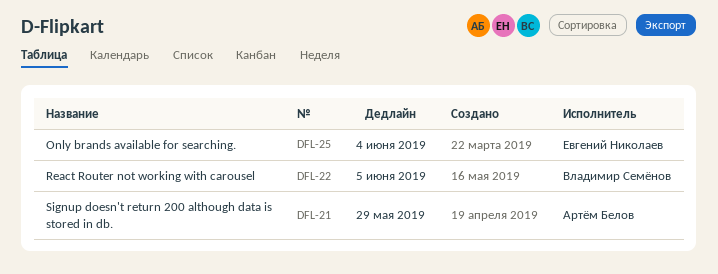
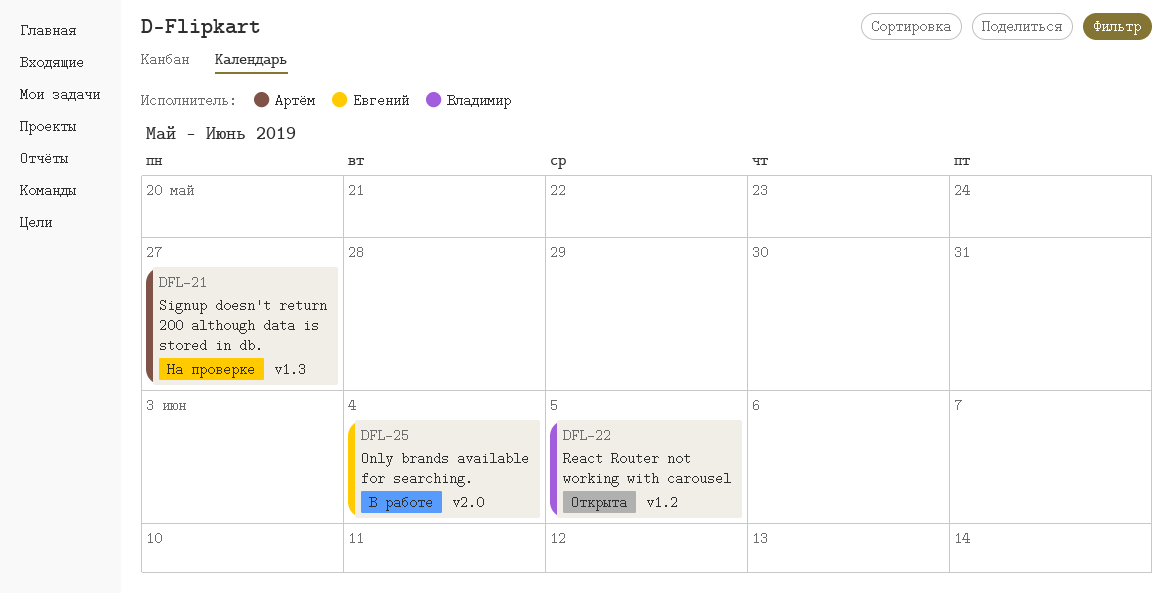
DFL-21, due: May 29 -> May 27

